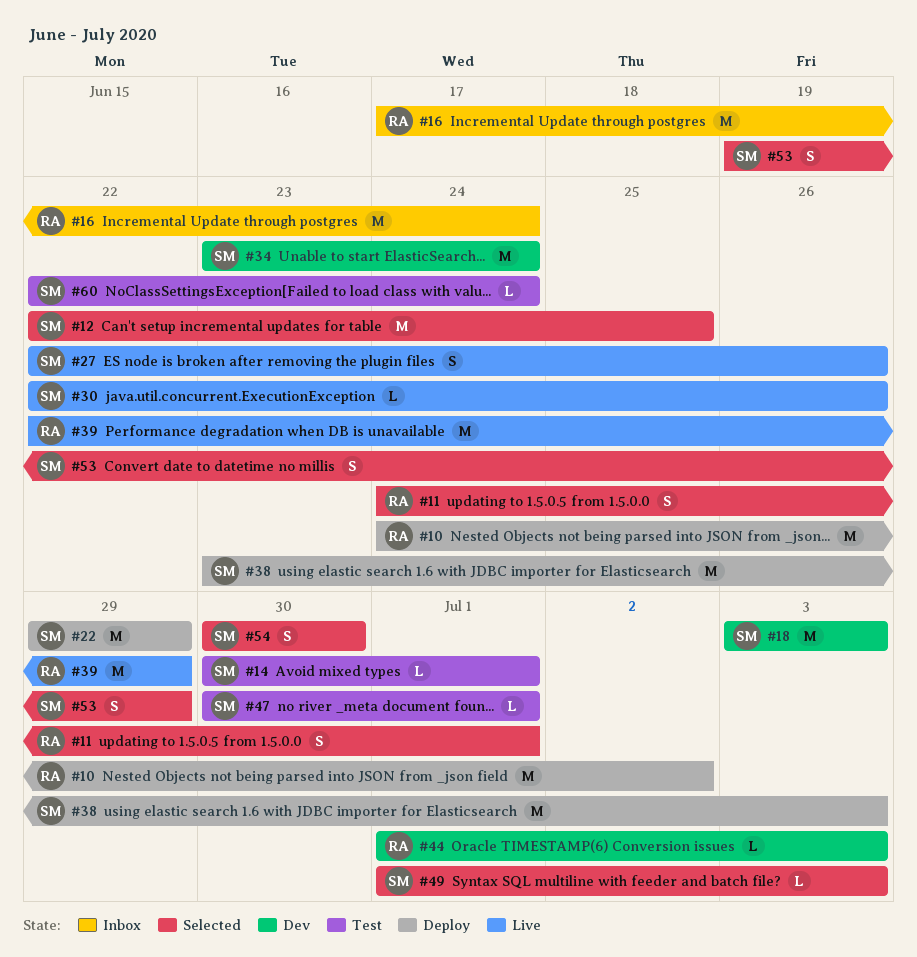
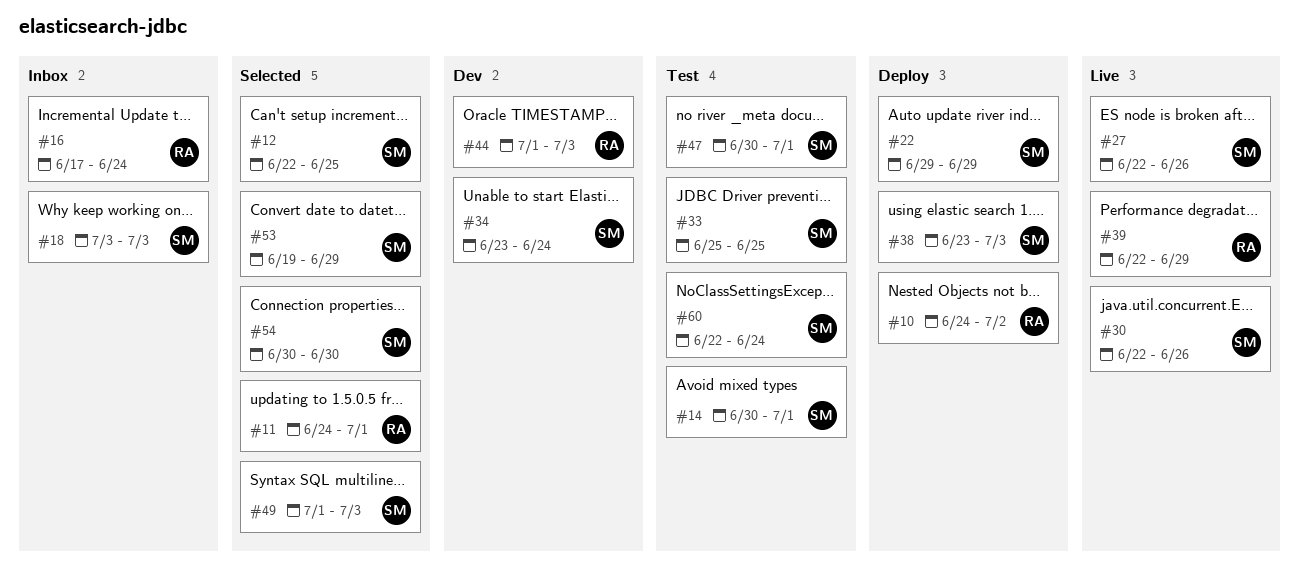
#18, status: Dev -> Inbox
#33: none -> present

